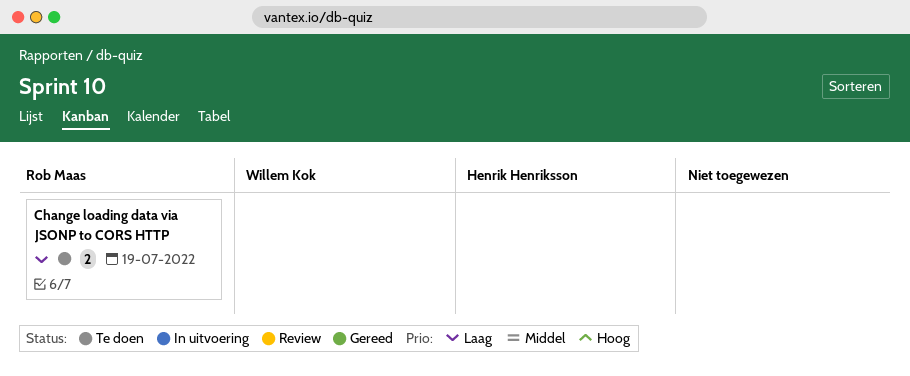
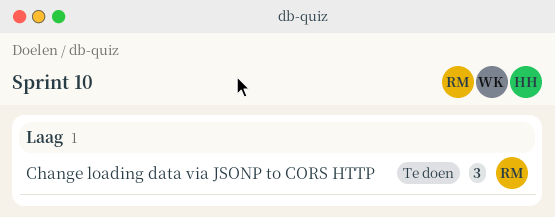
Change loading data via JSONP to CORS HTTP, estimate: 2 -> 3

